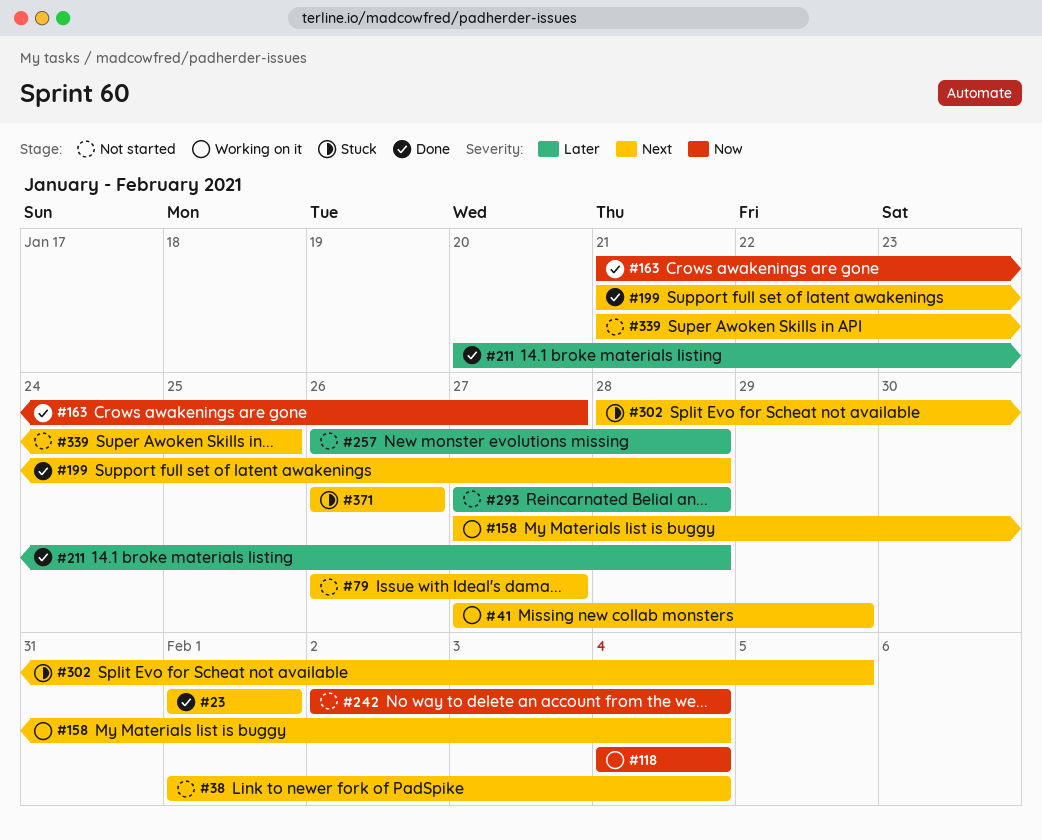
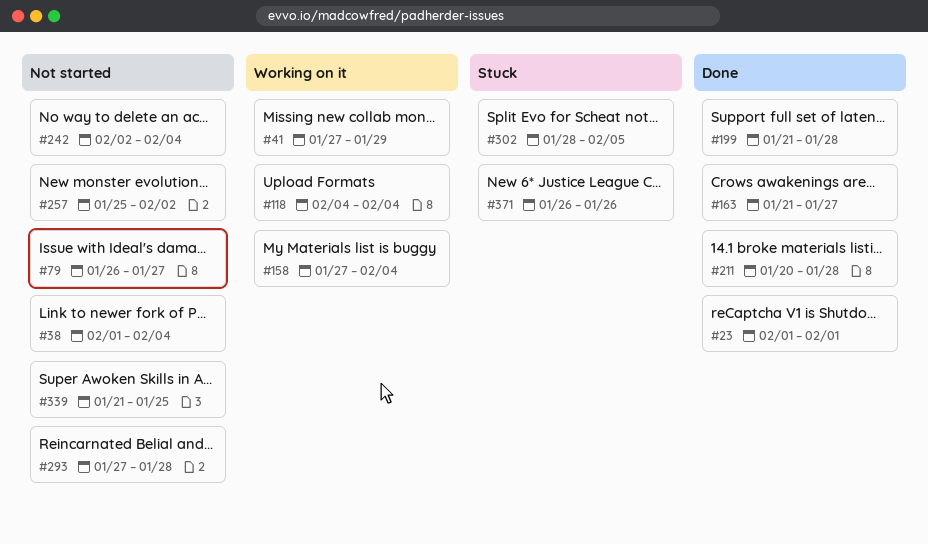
#257, start: Jan 26 -> Jan 25
#257, due: Jan 28 -> Feb 2

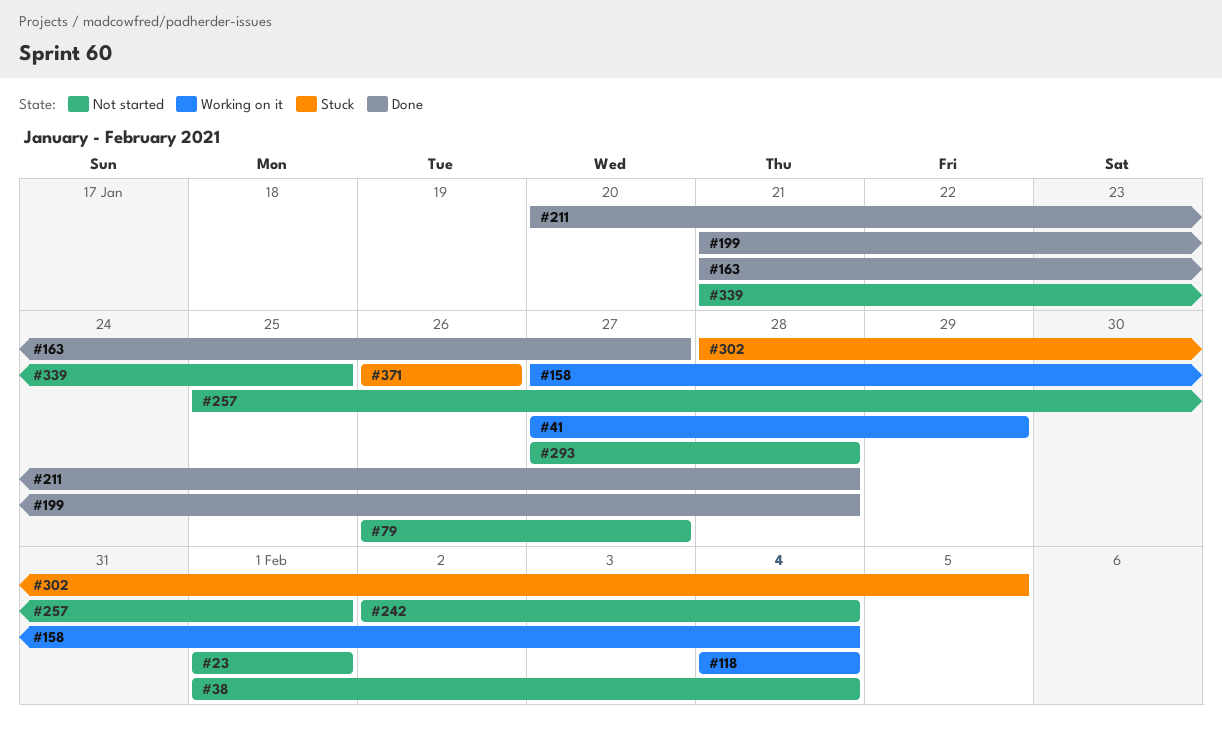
#23, status: Done -> Not started
#257, due: Feb 2 -> Feb 1

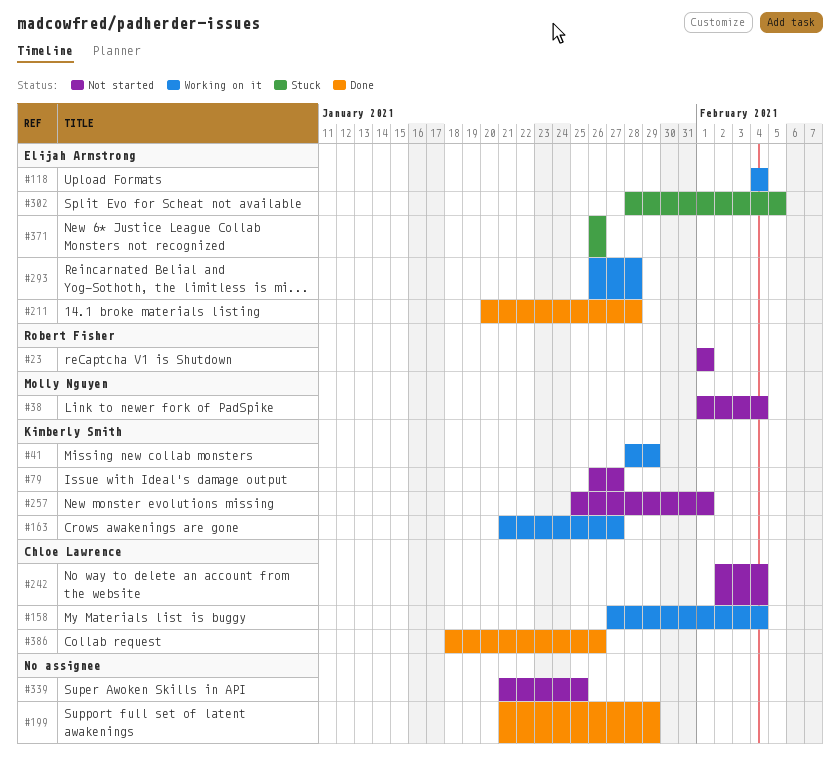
#41, start: Jan 27 -> Jan 28
#163, status: Done -> Working on it
#199, due: Jan 28 -> Jan 29
#293, status: Not started -> Working on it
#293, start: Jan 27 -> Jan 26
#386: none -> present

